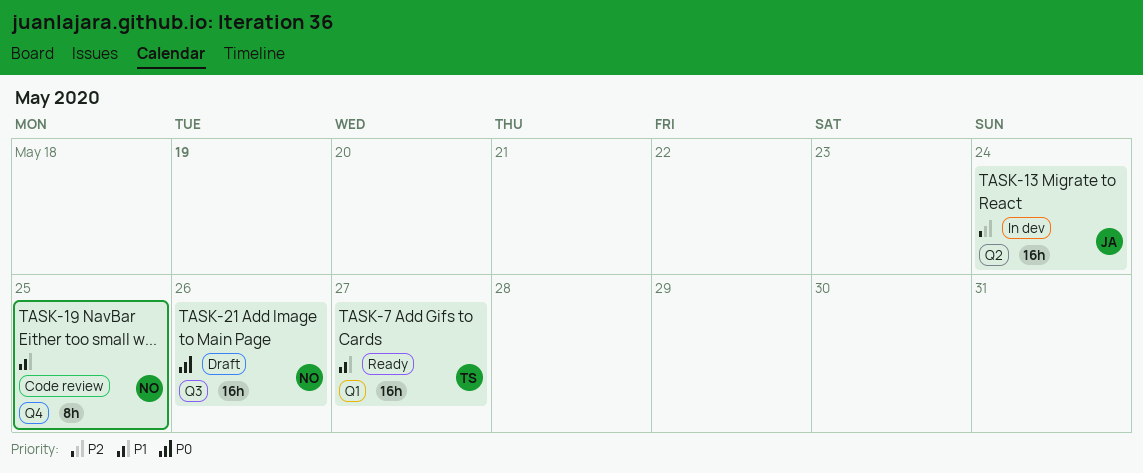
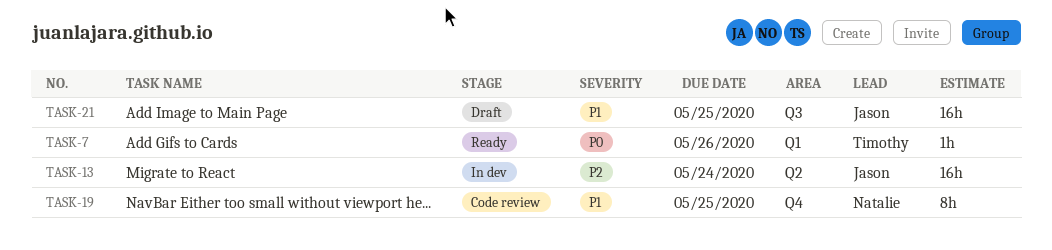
TASK-7, priority: P1 -> P0
TASK-7, estimate: 16h -> 1h
TASK-7, due: May 27 -> May 26
TASK-21, owner: Natalie -> Jason
TASK-21, priority: P0 -> P1
TASK-21, due: May 26 -> May 25

